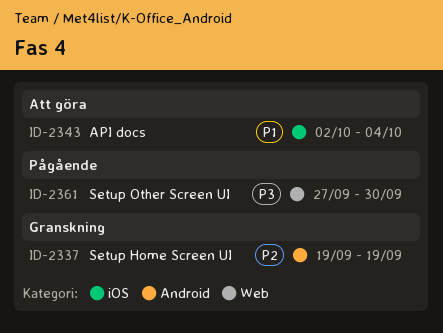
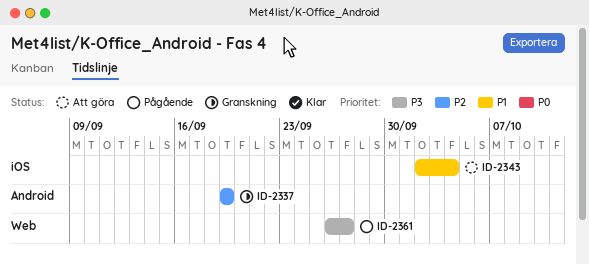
ID-2361, start: Sep 27 -> Sep 26
ID-2361, due: Sep 30 -> Sep 27

